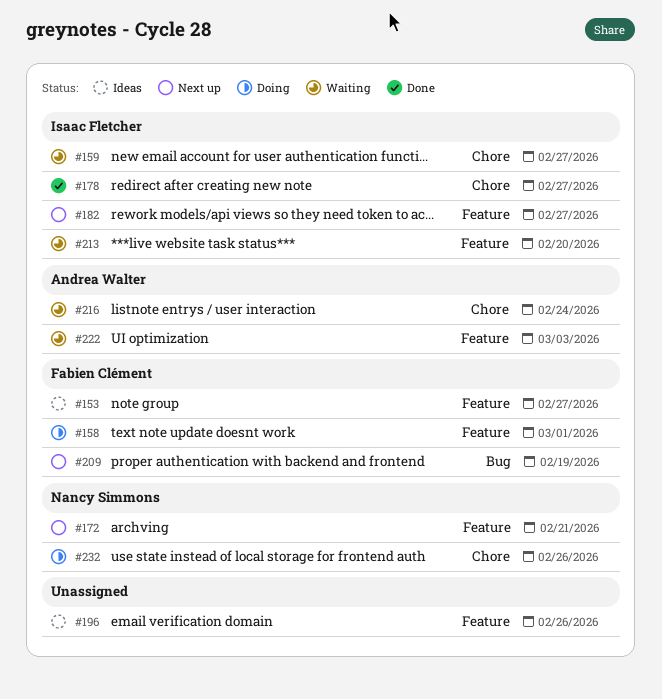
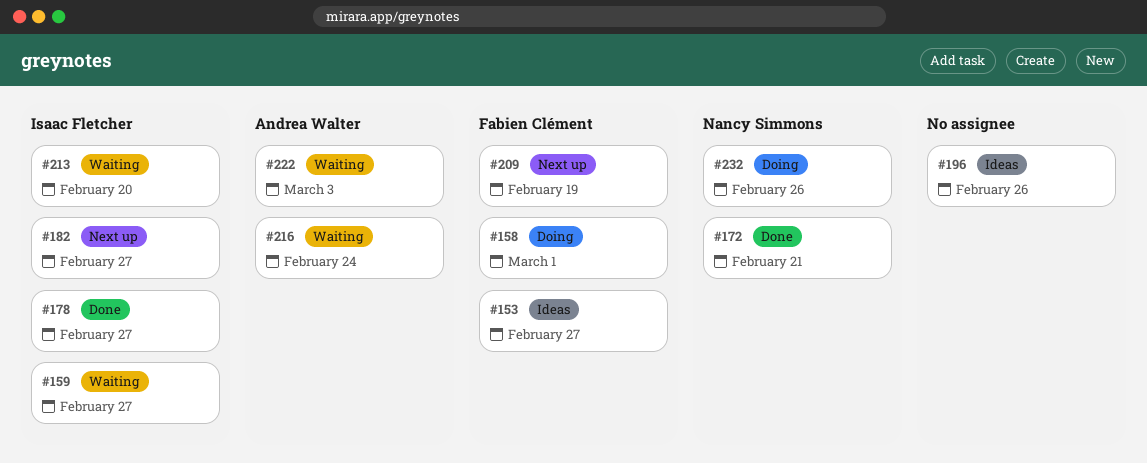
#172, status: Next up -> Done

